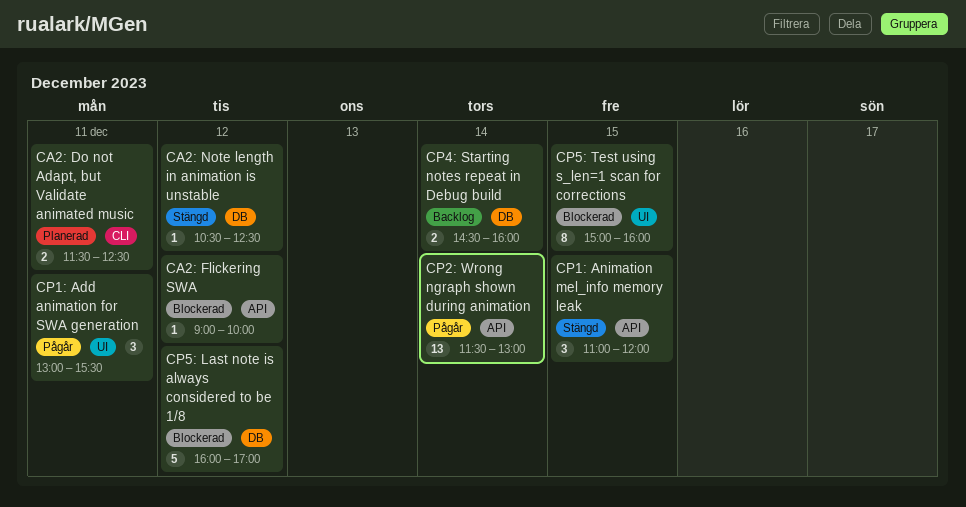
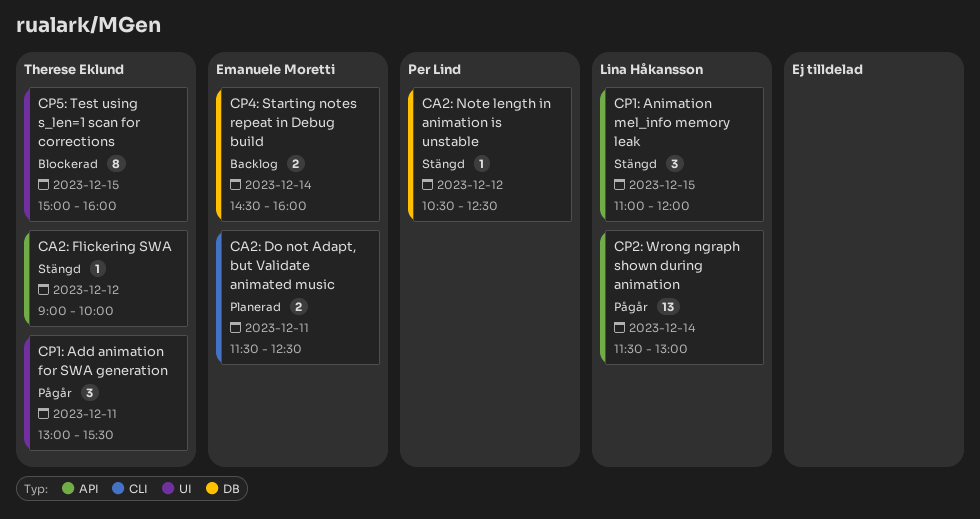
CA2: Flickering SWA, status: Blockerad -> Stängd
CP5: Last note is always considered to be 1/8: present -> none

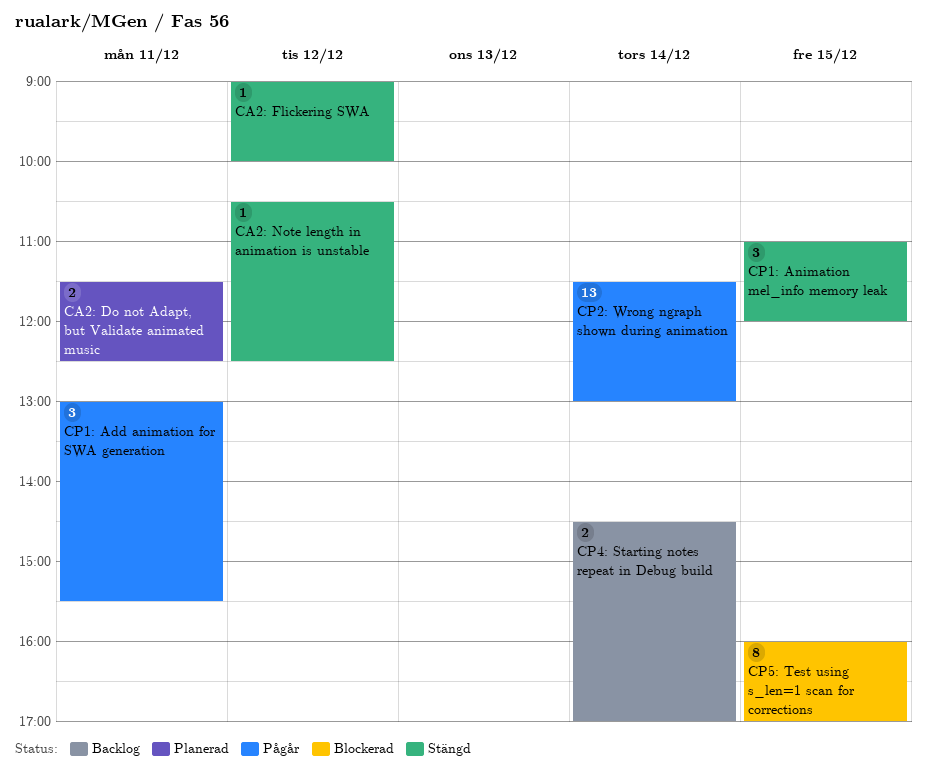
CP4: Starting notes repeat in Debug build, ends: 16:00 -> 17:00
CP5: Test using s_len=1 scan for corrections, begins: 15:00 -> 16:00
CP5: Test using s_len=1 scan for corrections, ends: 16:00 -> 17:00

